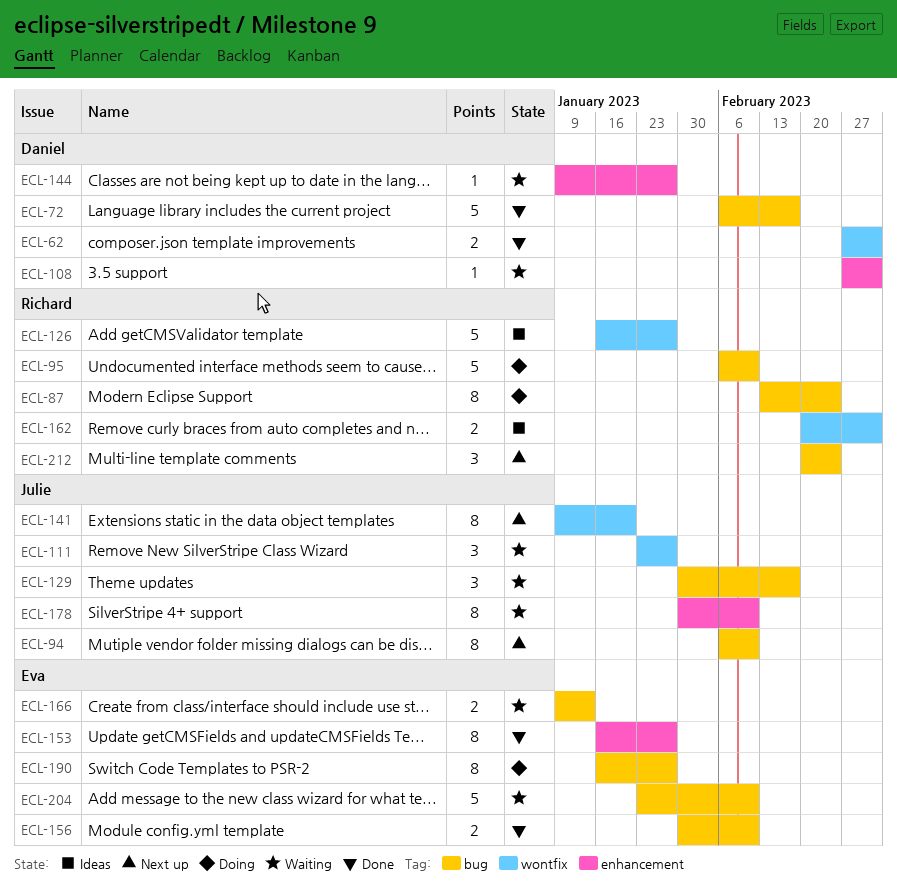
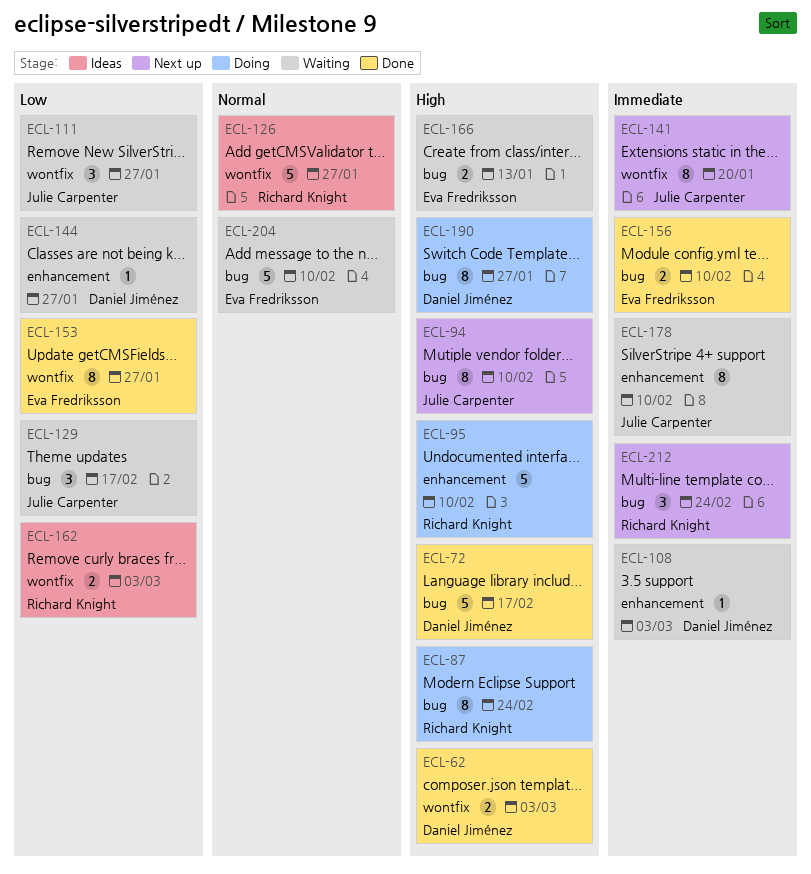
ECL-95, label: bug -> enhancement
ECL-153, label: enhancement -> wontfix
ECL-190, owner: Eva Fredriksson -> Daniel Jiménez

